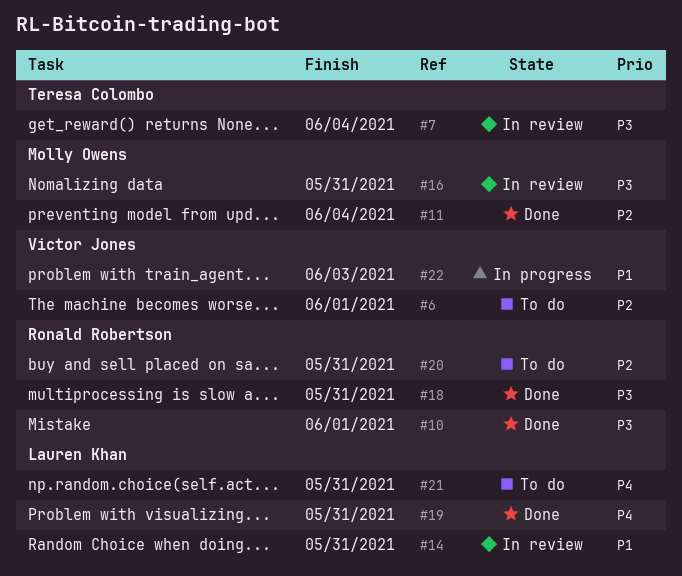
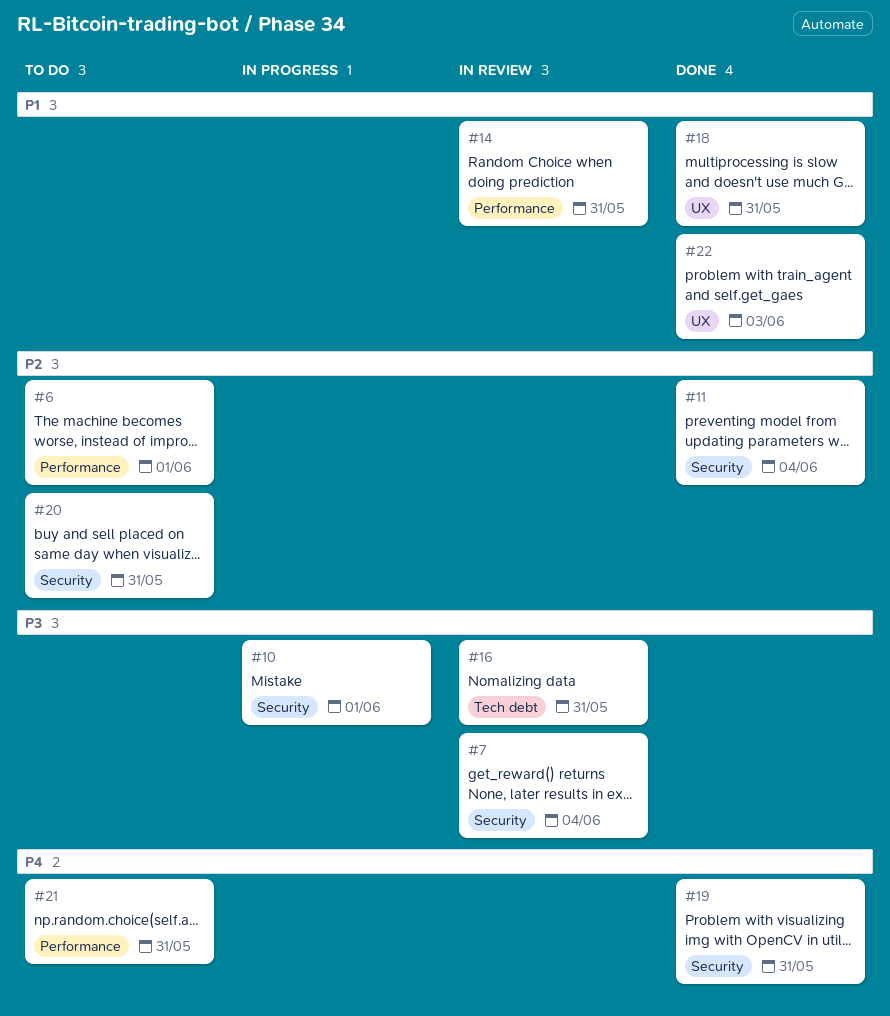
#10, status: Done -> In progress
#18, priority: P3 -> P1
#22, status: In progress -> Done

